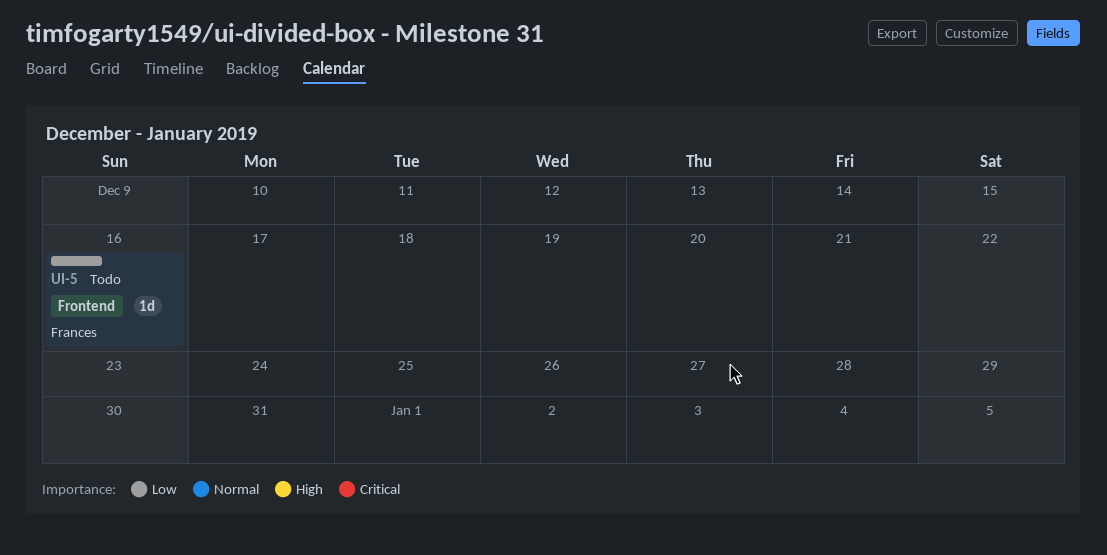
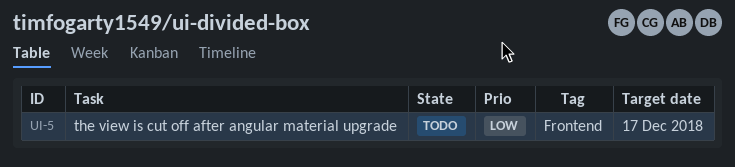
UI-5, due: Dec 16 -> Dec 17

